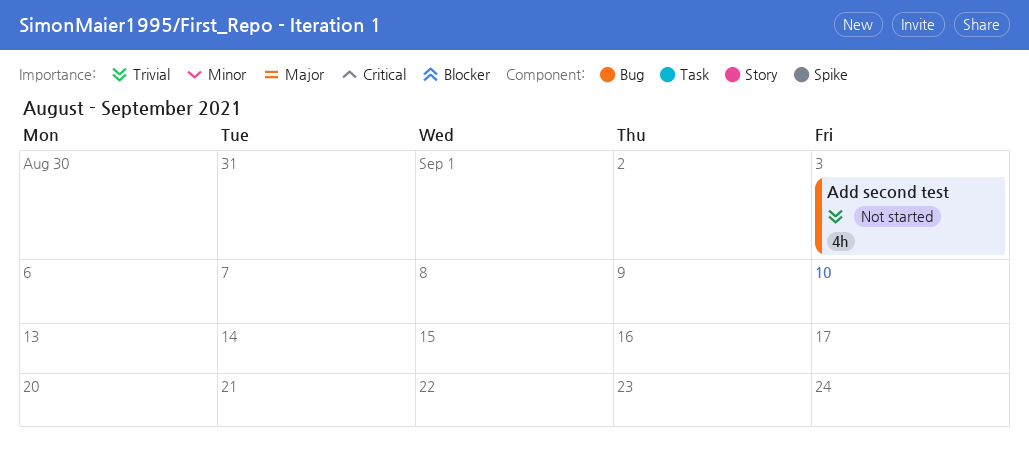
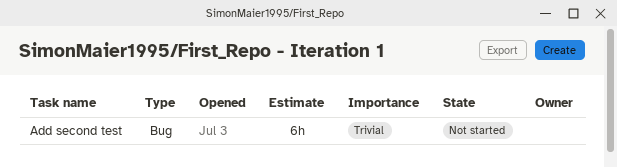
Add second test, estimate: 4h -> 6h

